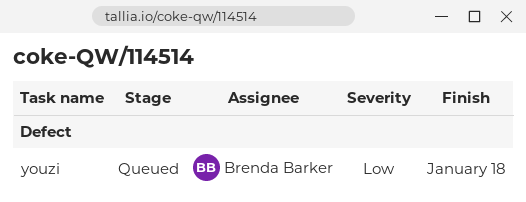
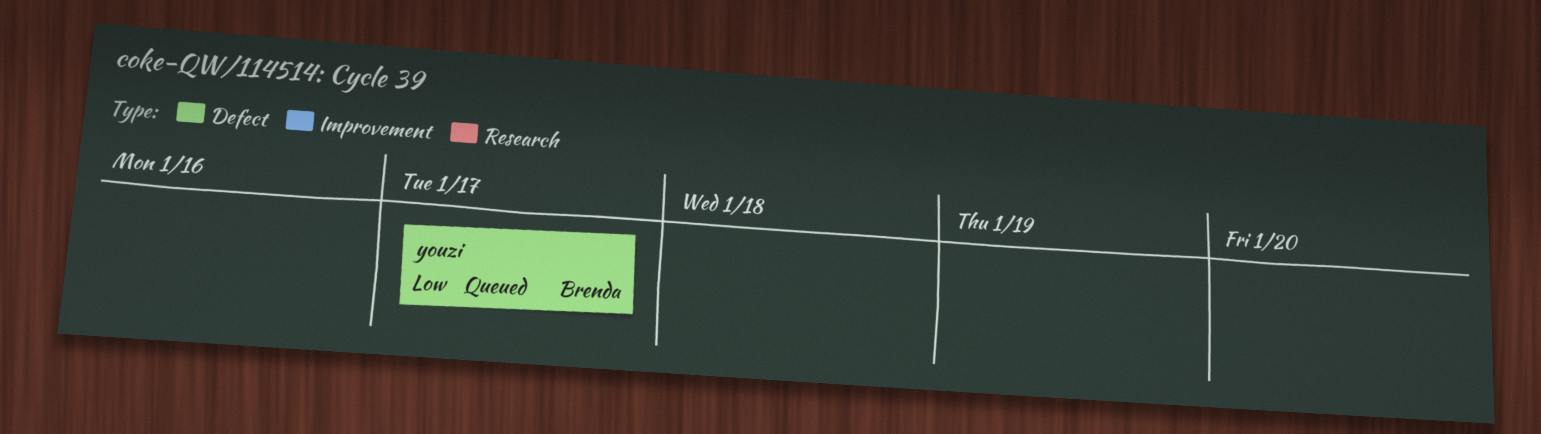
youzi, due: Jan 18 -> Jan 17

